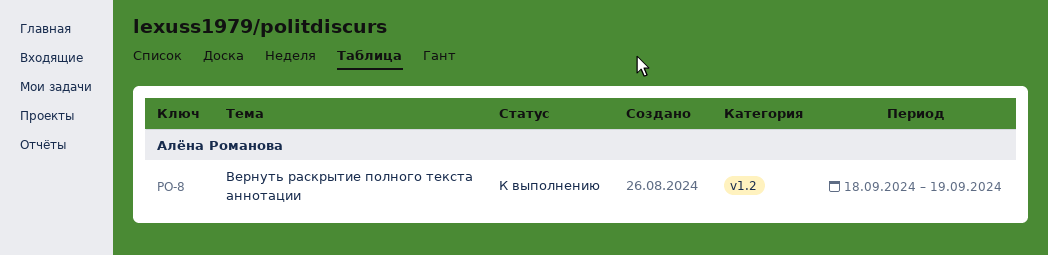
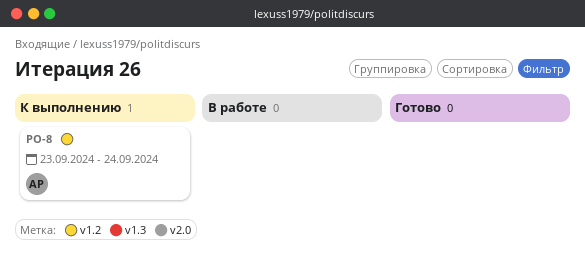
PO-8, start: Sep 18 -> Sep 23
PO-8, due: Sep 19 -> Sep 24

